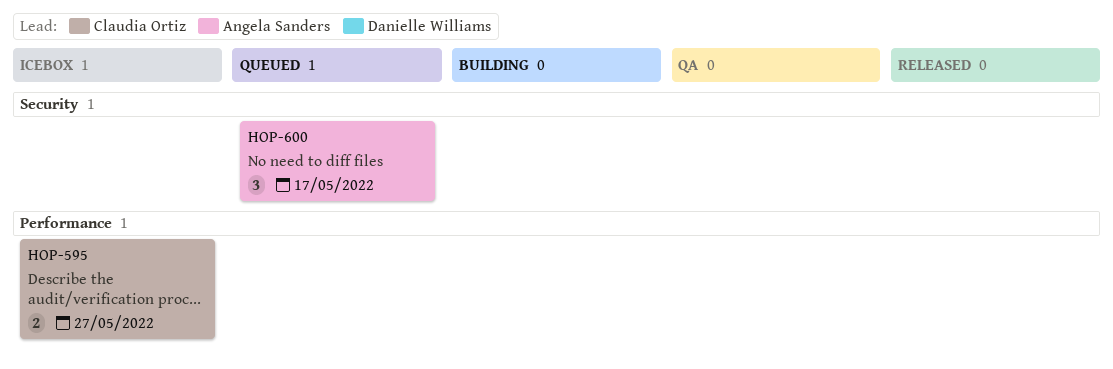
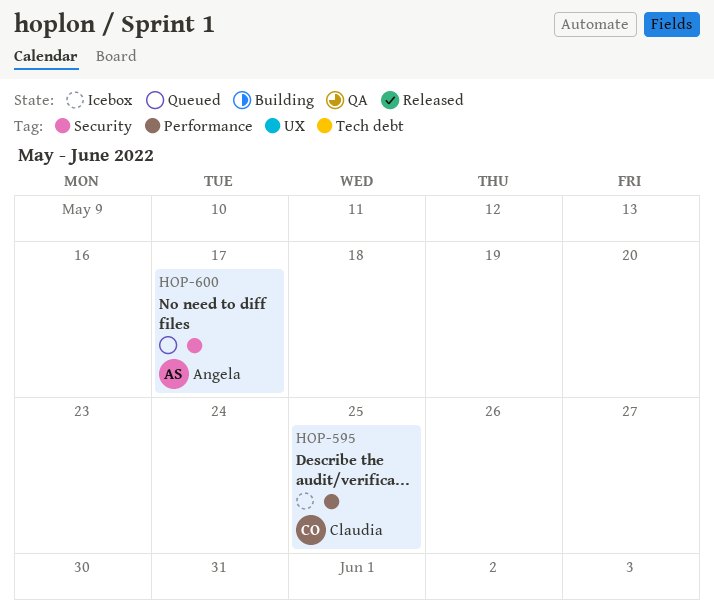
HOP-595, due: May 27 -> May 25

